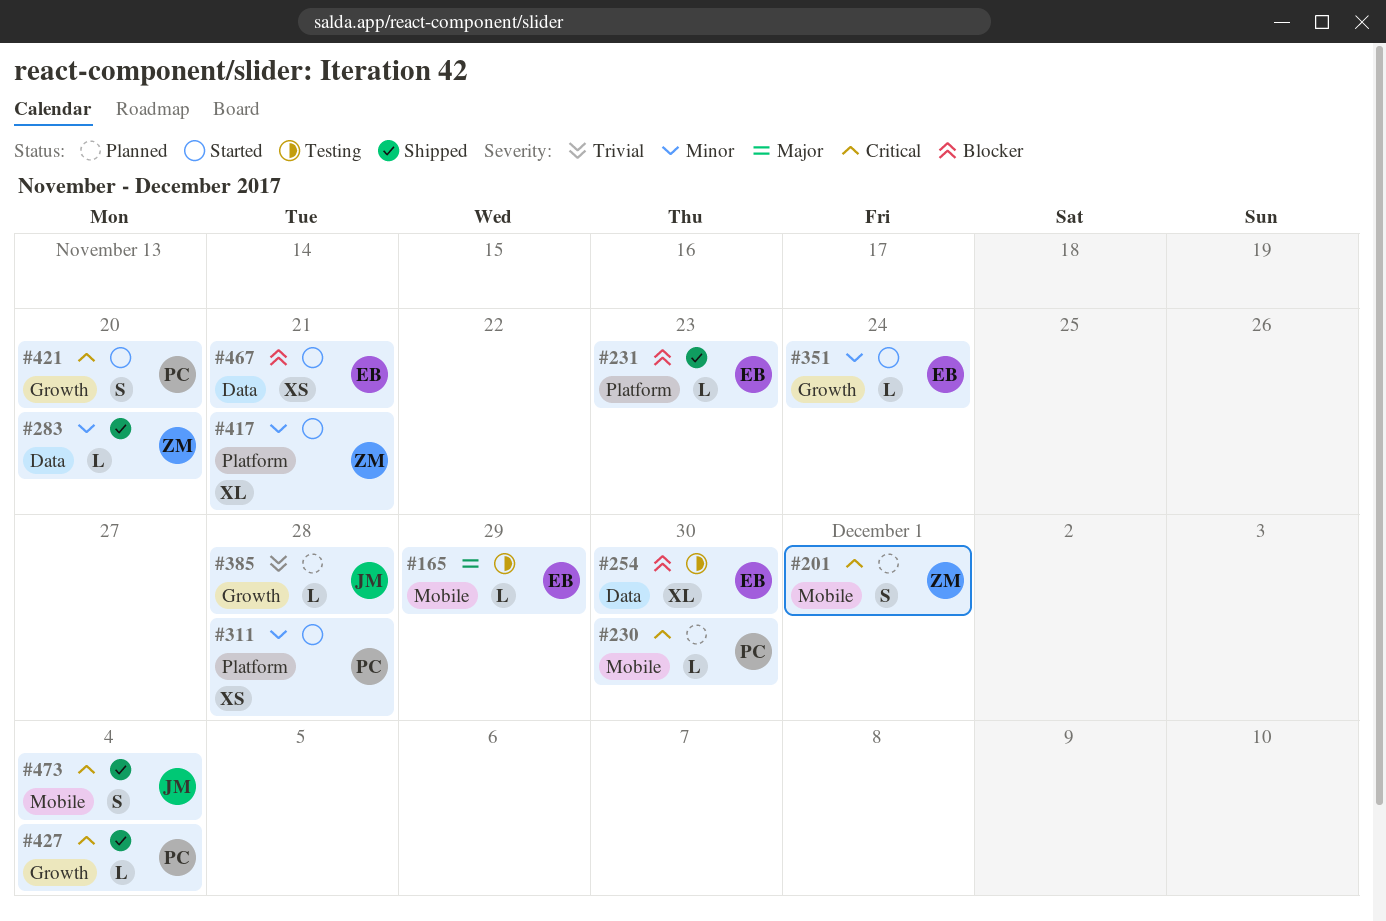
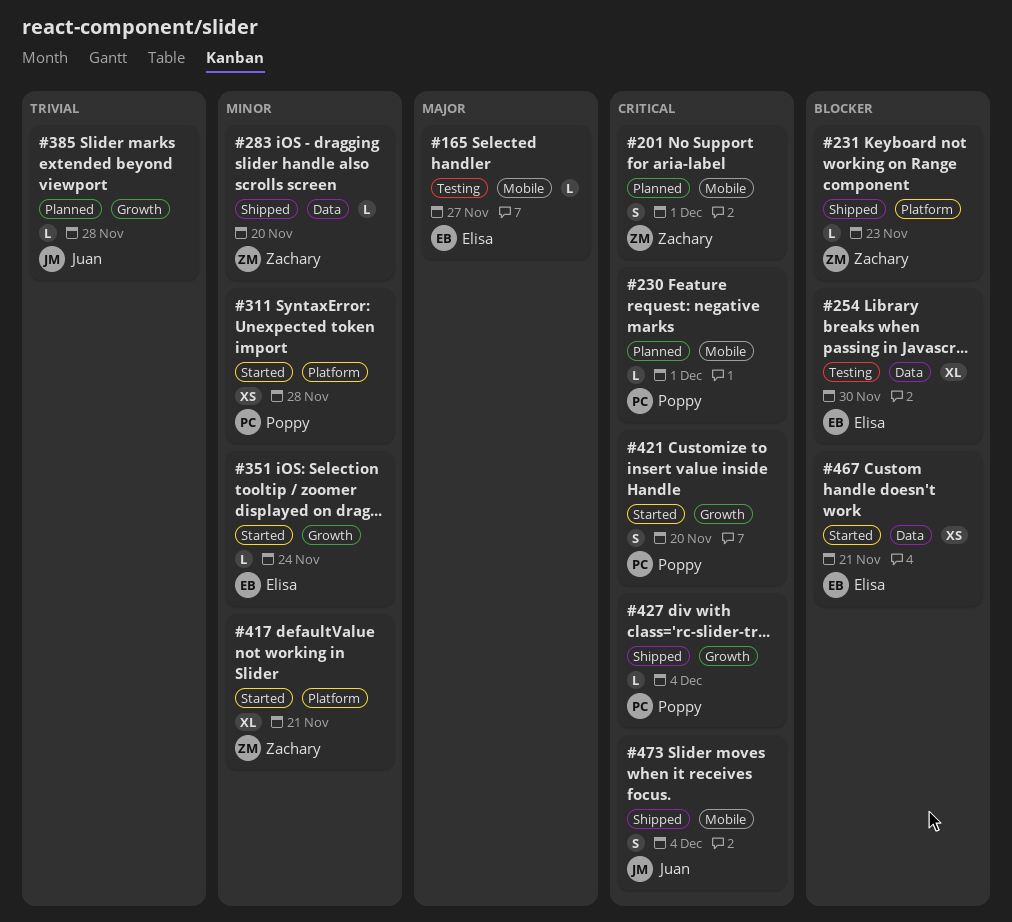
#165, due: Nov 29 -> Nov 27
#230, due: Nov 30 -> Dec 1
#231, owner: Elisa -> Zachary

